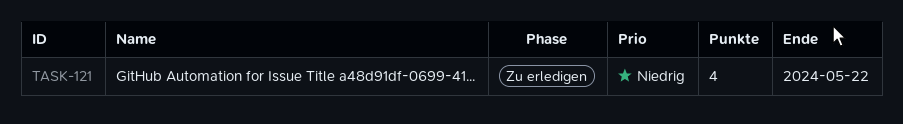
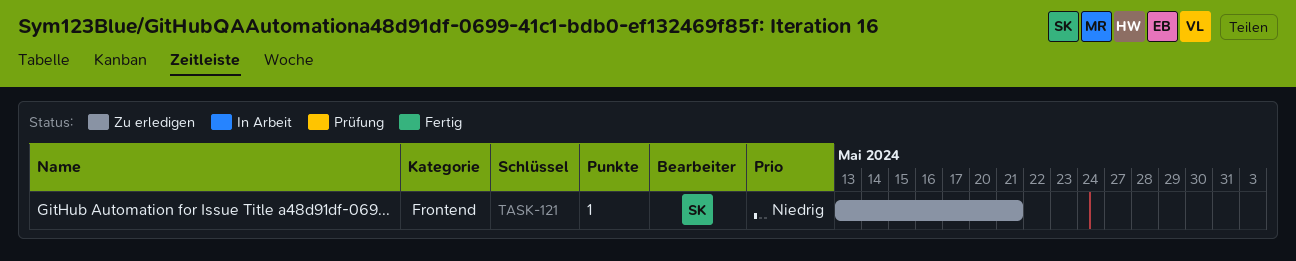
TASK-121, estimate: 4 -> 1
TASK-121, due: May 22 -> May 21

